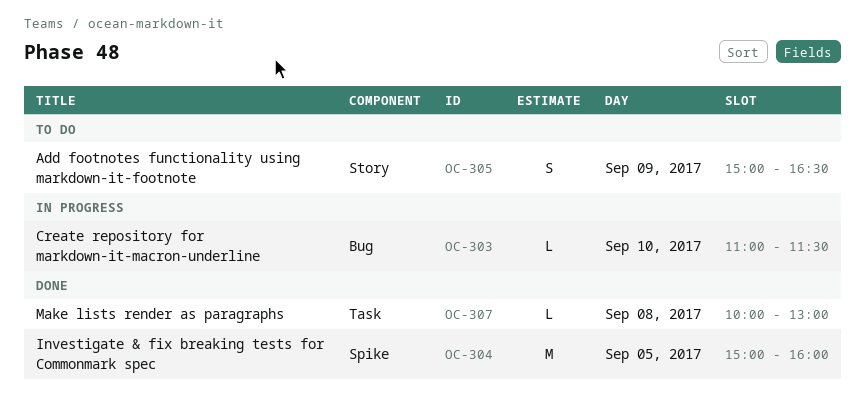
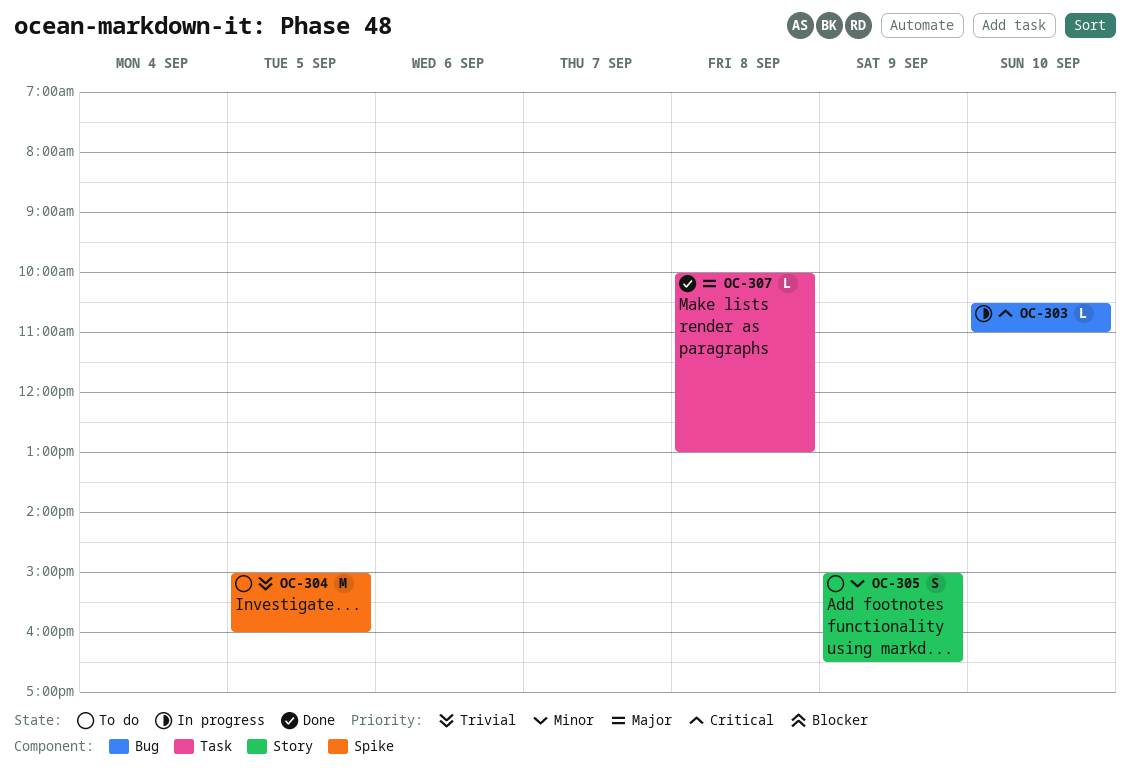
OC-303, begins: 11:00 -> 10:30
OC-303, ends: 11:30 -> 11:00
OC-304, status: Done -> To do

